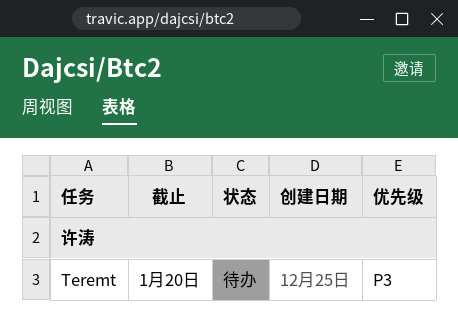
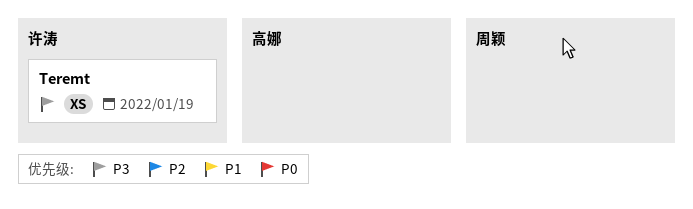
Teremt, due: Jan 20 -> Jan 19

